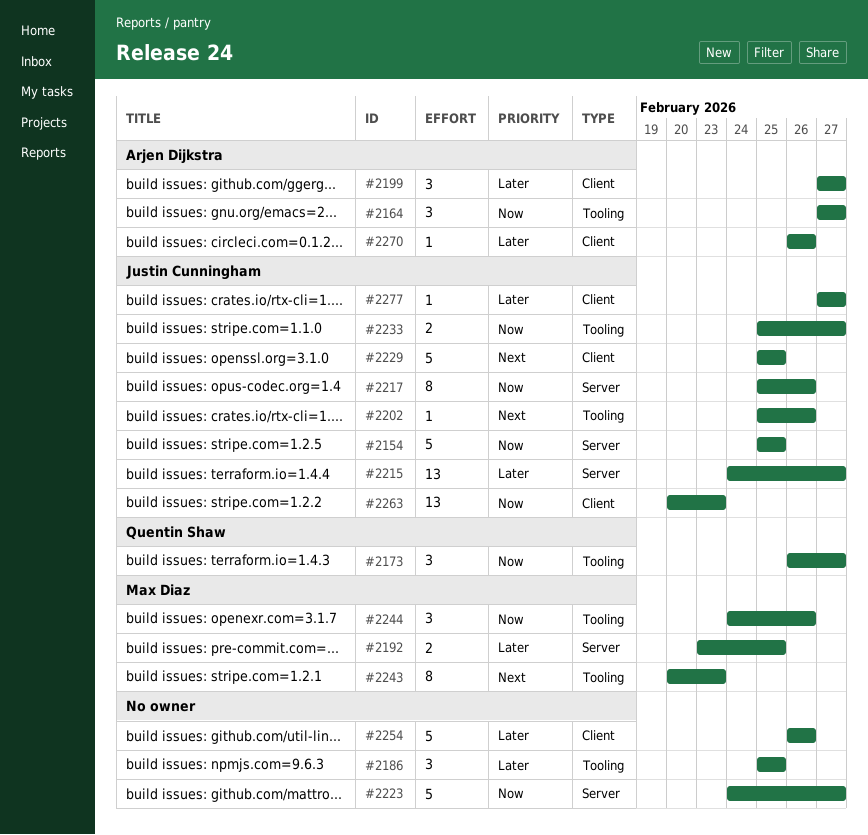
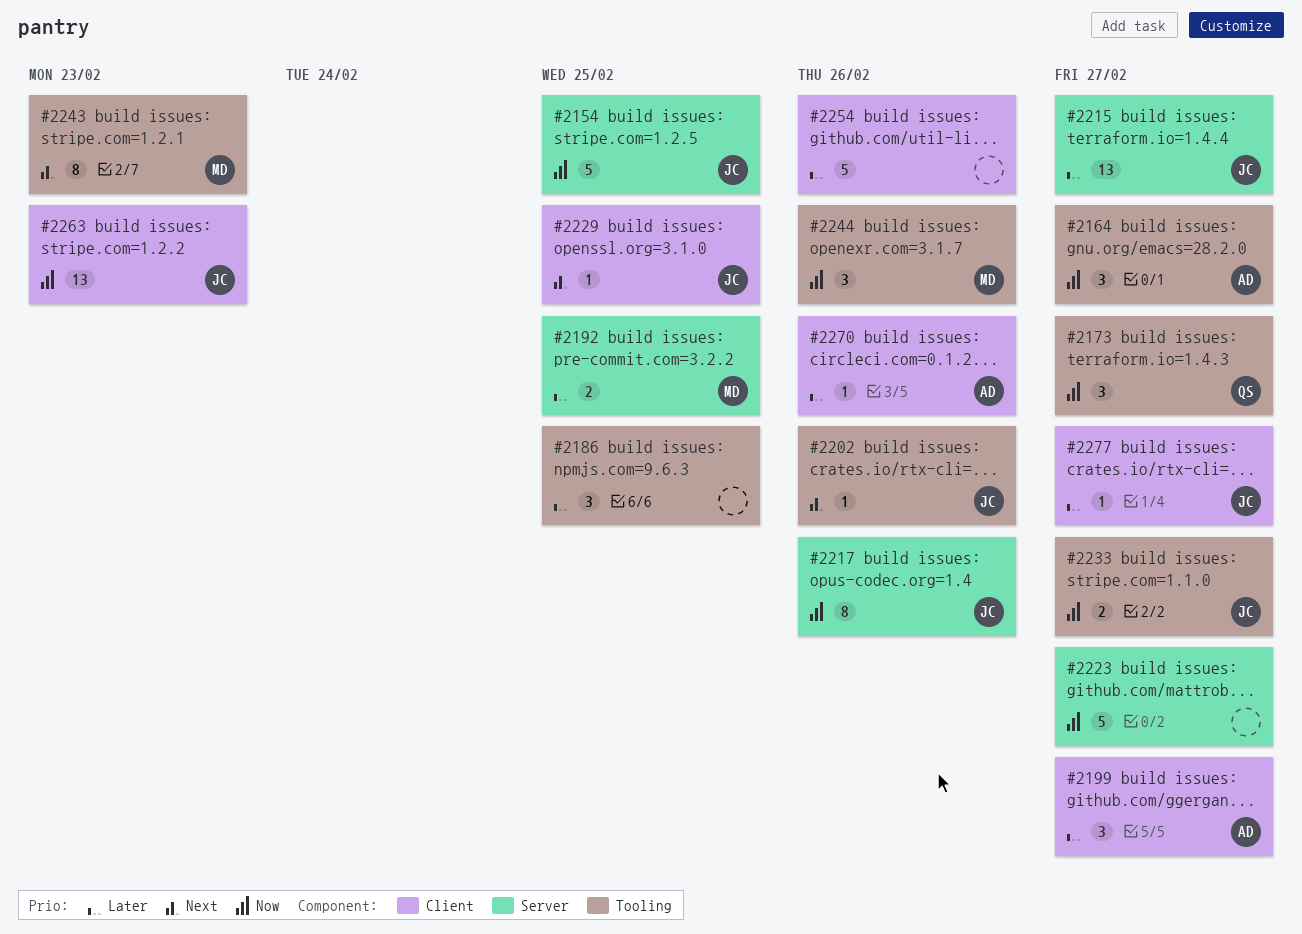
#2229, estimate: 5 -> 1

